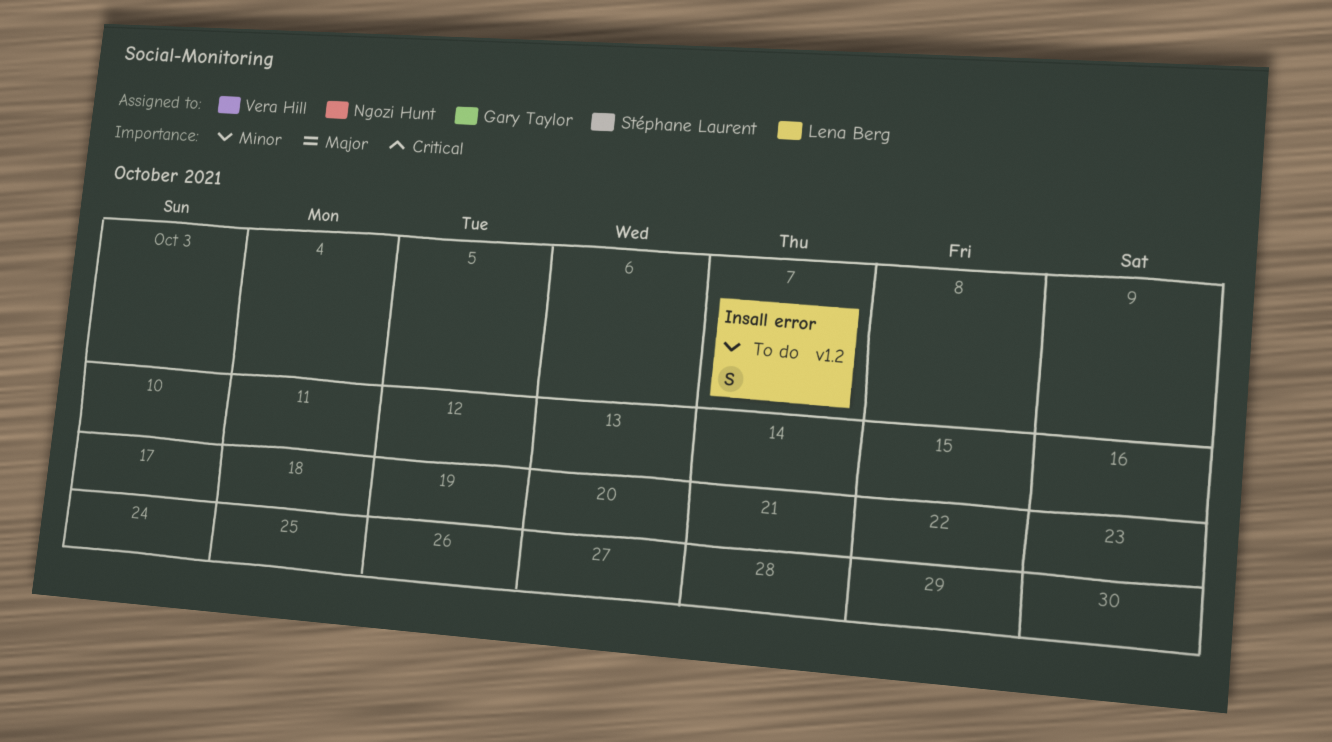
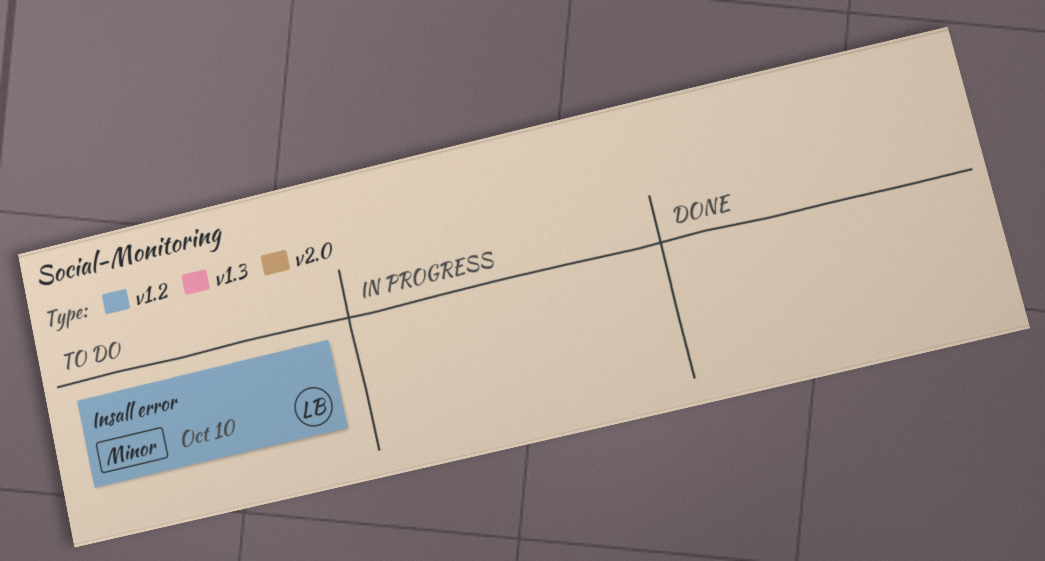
Insall error, due: Oct 7 -> Oct 10

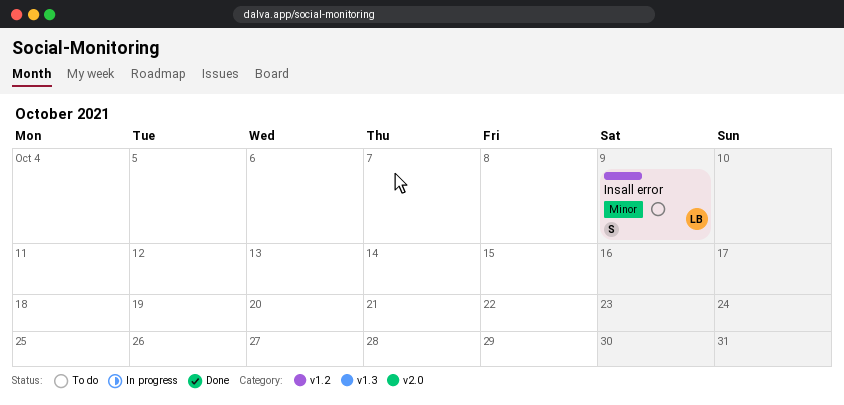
Insall error, due: Oct 10 -> Oct 9

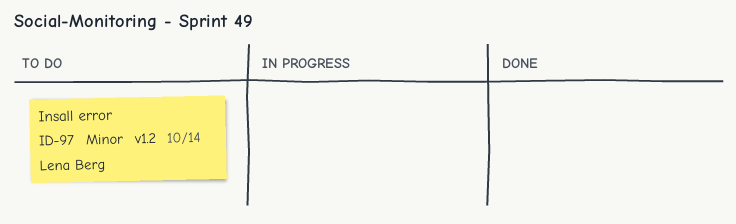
Insall error, due: Oct 9 -> Oct 14

